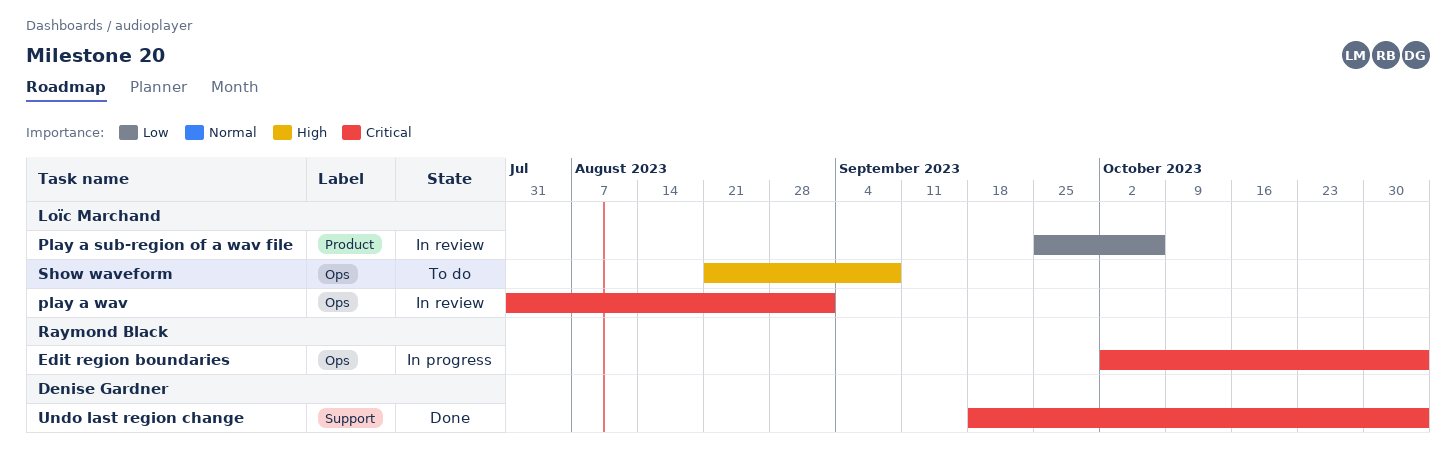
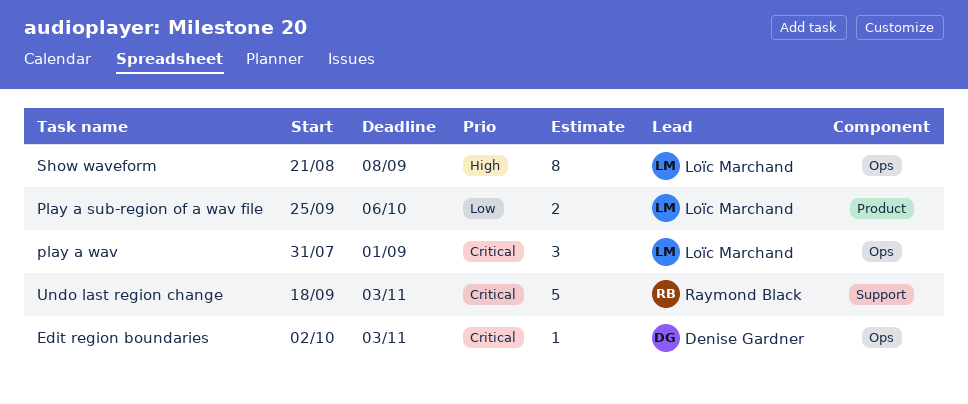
Edit region boundaries, owner: Raymond Black -> Denise Gardner
Undo last region change, owner: Denise Gardner -> Raymond Black

